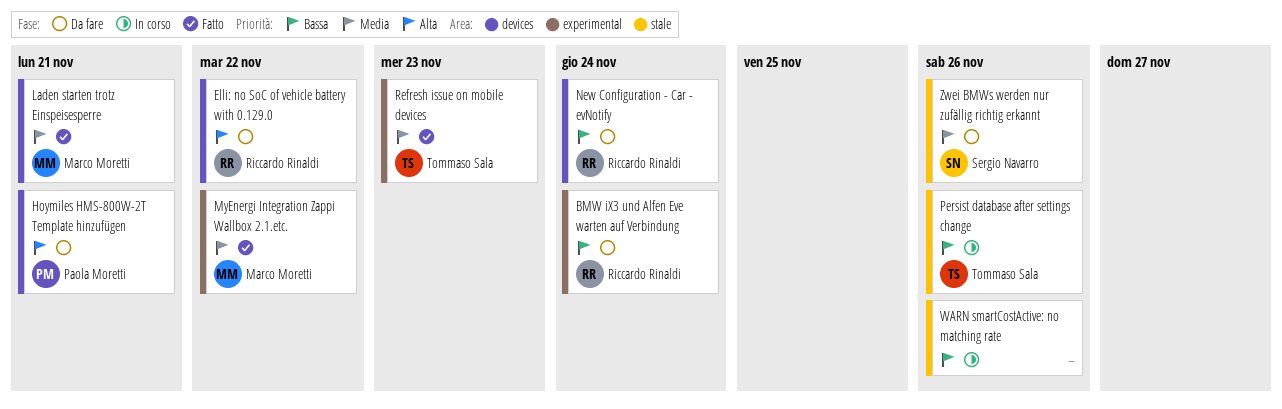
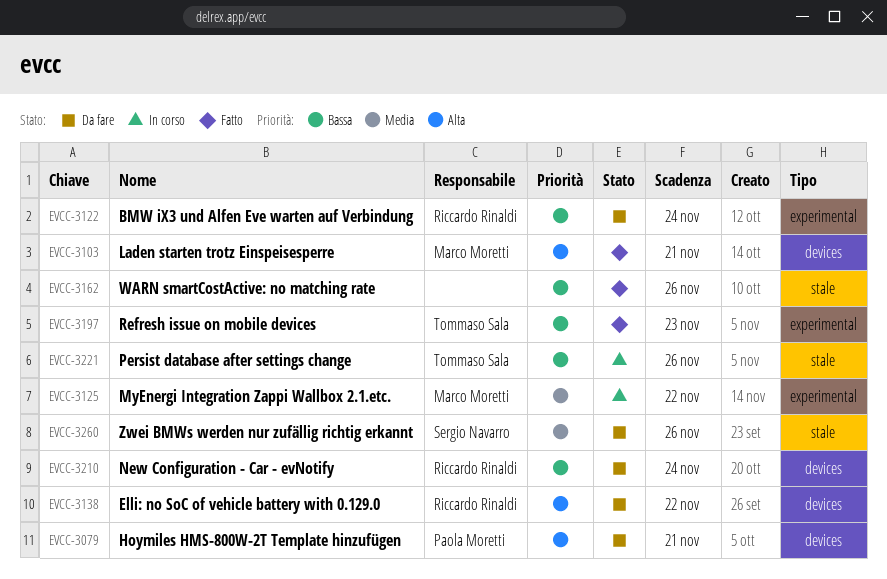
Laden starten trotz Einspeisesperre, priority: Media -> Alta
MyEnergi Integration Zappi Wallbox 2.1.etc., status: Fatto -> In corso
Refresh issue on mobile devices, priority: Media -> Bassa
WARN smartCostActive: no matching rate, status: In corso -> Fatto

